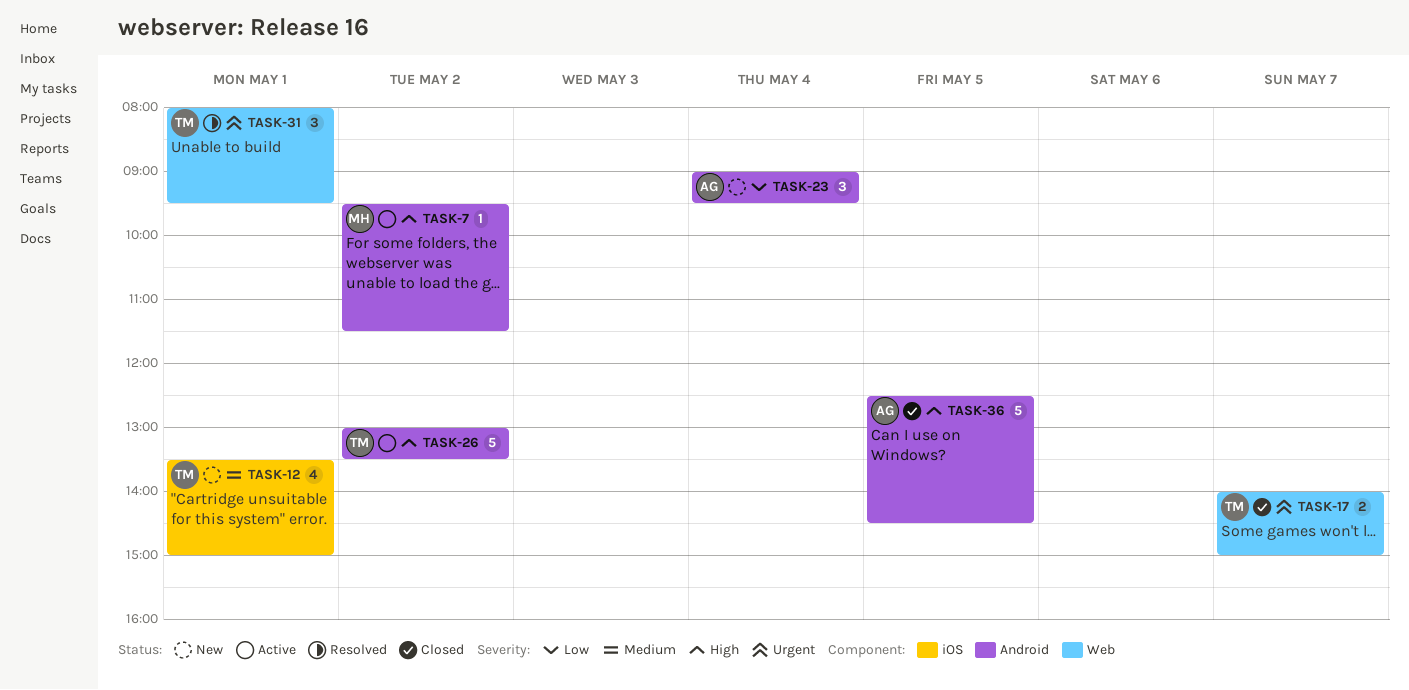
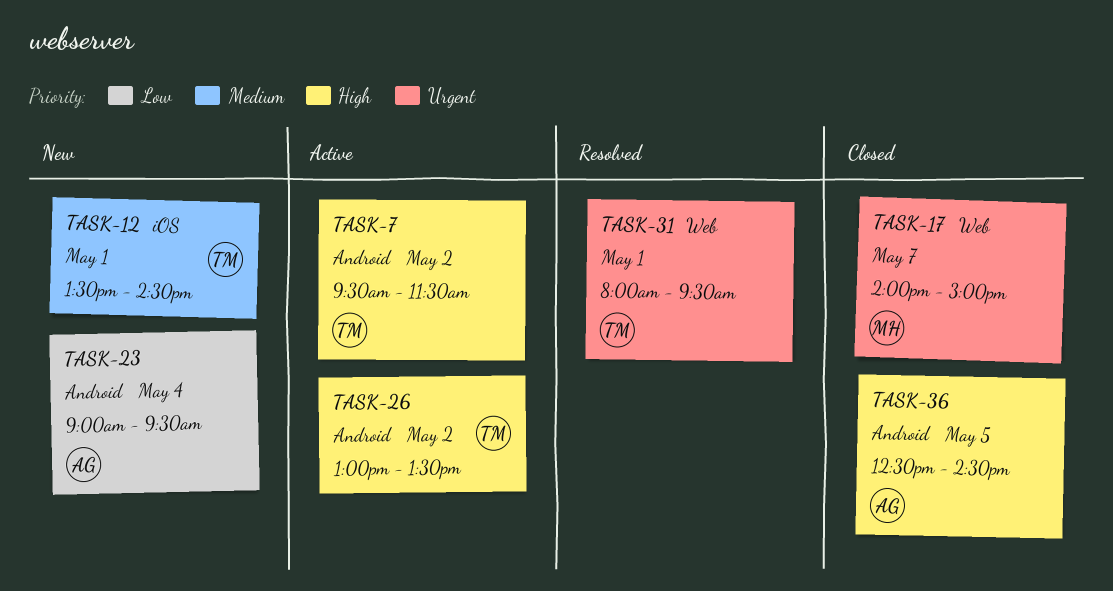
TASK-7, owner: MH -> TM
TASK-12, ends: 15:00 -> 14:30
TASK-17, owner: TM -> MH

